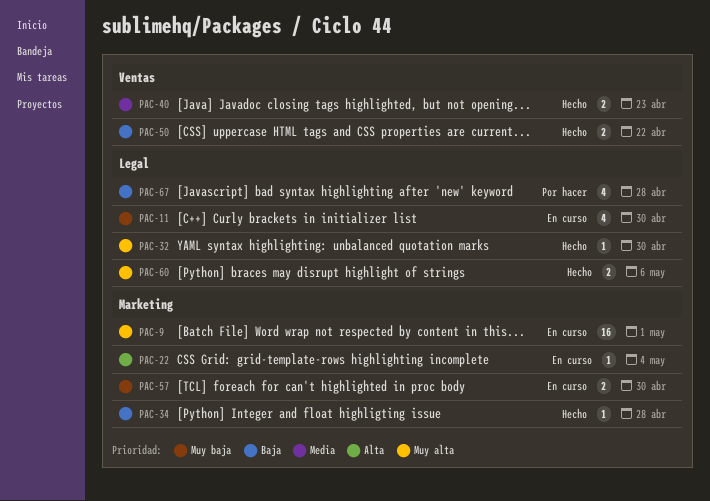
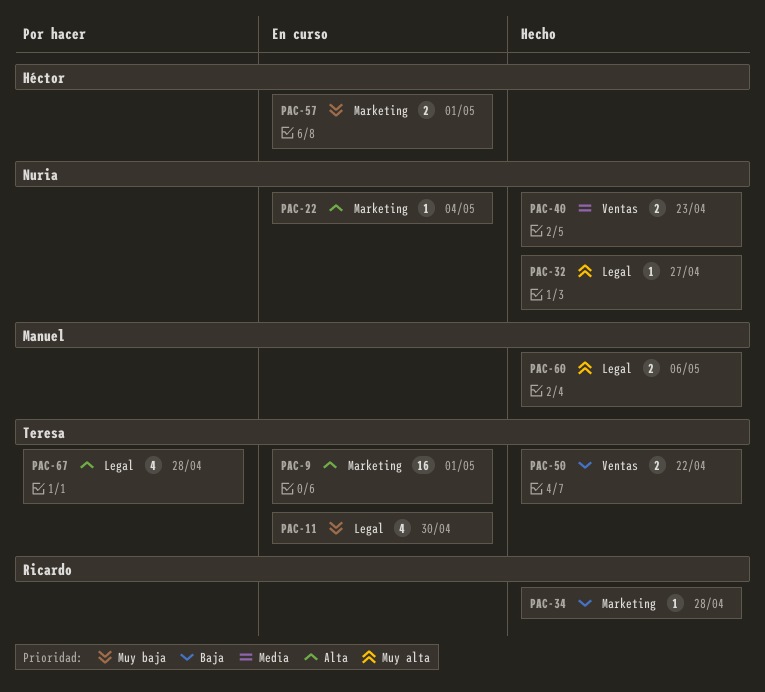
PAC-9, priority: Muy alta -> Alta
PAC-32, due: Apr 30 -> Apr 27
PAC-57, due: Apr 30 -> May 1
PAC-67, priority: Baja -> Alta

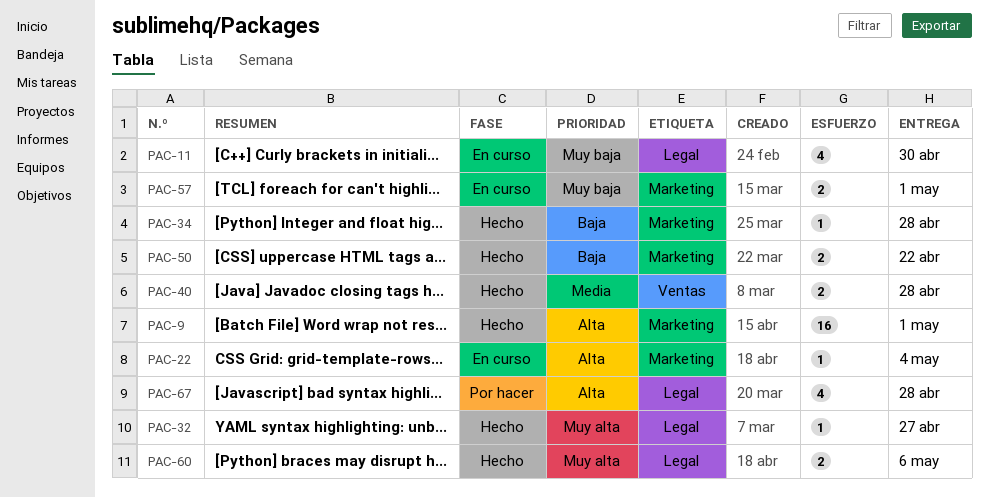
PAC-9, status: En curso -> Hecho
PAC-40, due: Apr 23 -> Apr 28
PAC-50, label: Ventas -> Marketing

